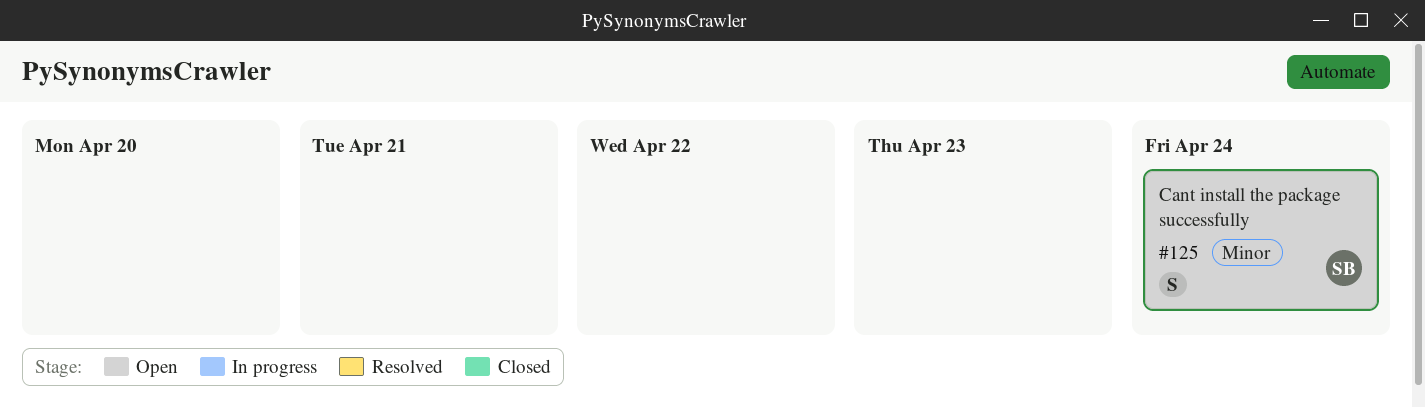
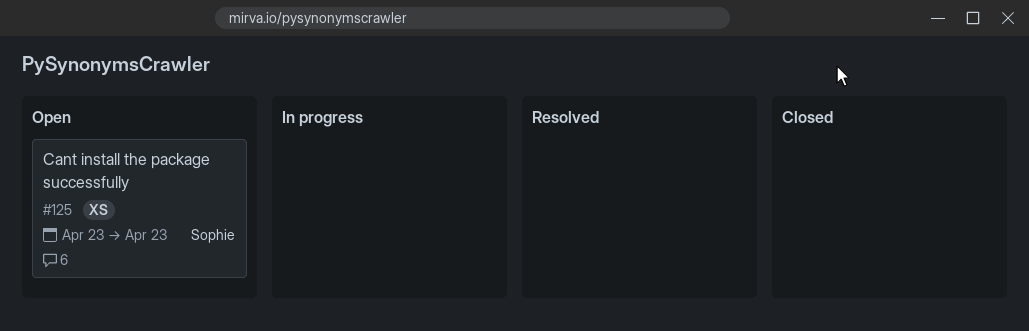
#125, estimate: S -> XS
#125, due: Apr 24 -> Apr 23

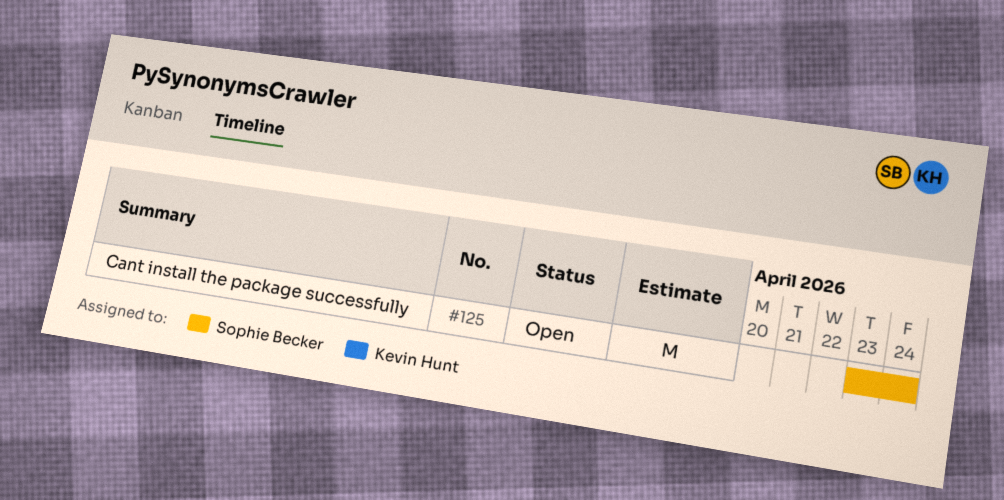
#125, estimate: XS -> M
#125, due: Apr 23 -> Apr 24

